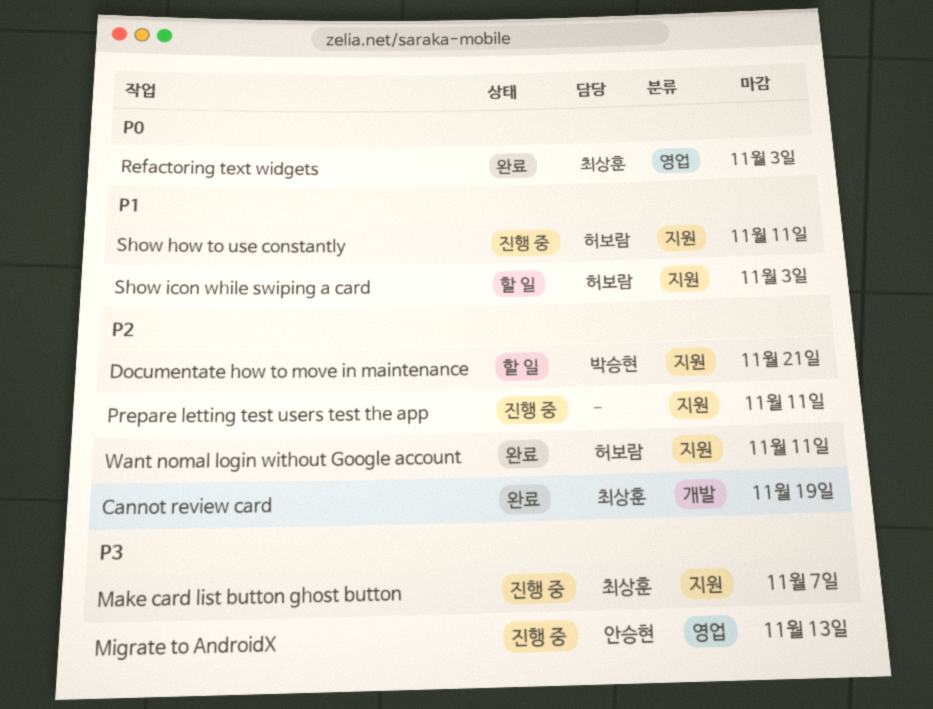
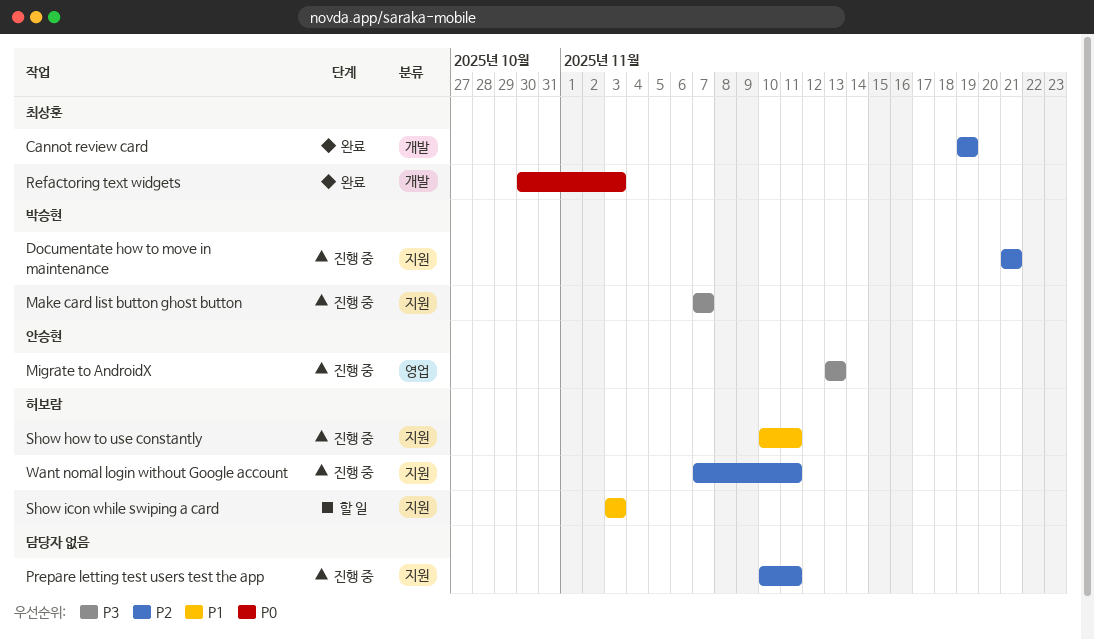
Documentate how to move in maintenance, status: 할 일 -> 진행 중
Make card list button ghost button, owner: 최상훈 -> 박승현
Refactoring text widgets, label: 영업 -> 개발
Want nomal login without Google account, status: 완료 -> 진행 중

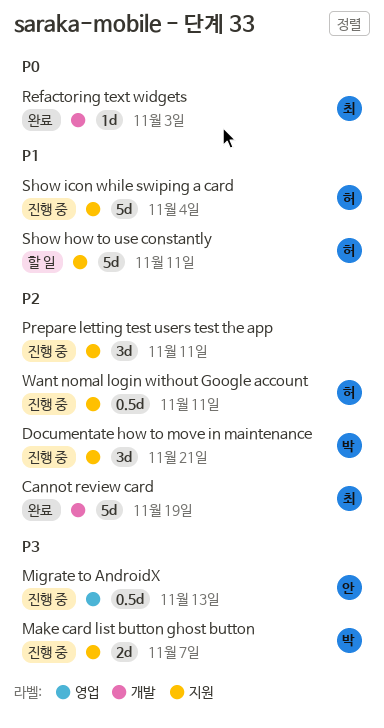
Show how to use constantly, status: 진행 중 -> 할 일
Show icon while swiping a card, status: 할 일 -> 진행 중
Show icon while swiping a card, due: Nov 3 -> Nov 4

